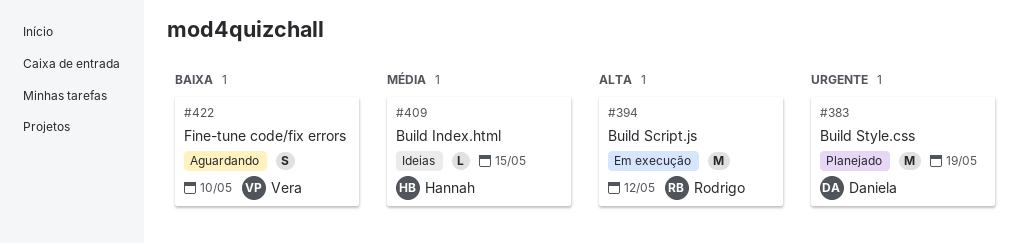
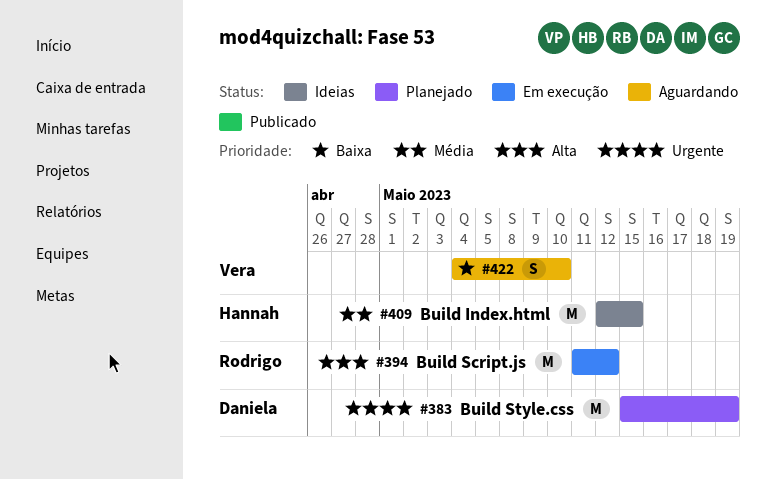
#409, estimate: L -> M

